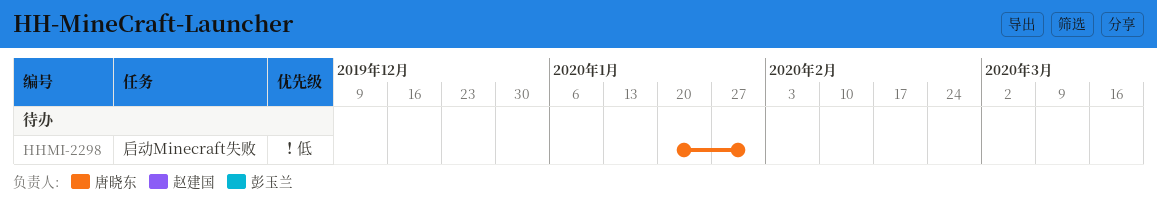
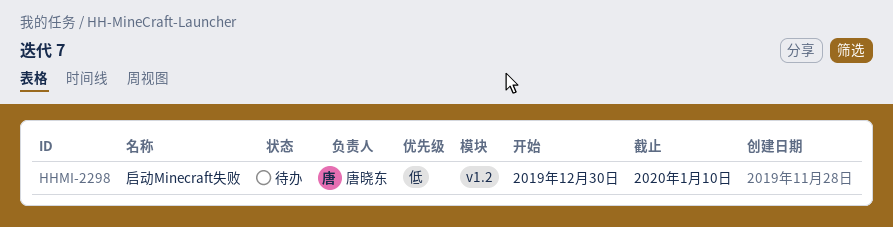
HHMI-2298, start: Jan 20 -> Dec 30
HHMI-2298, due: Jan 31 -> Jan 10

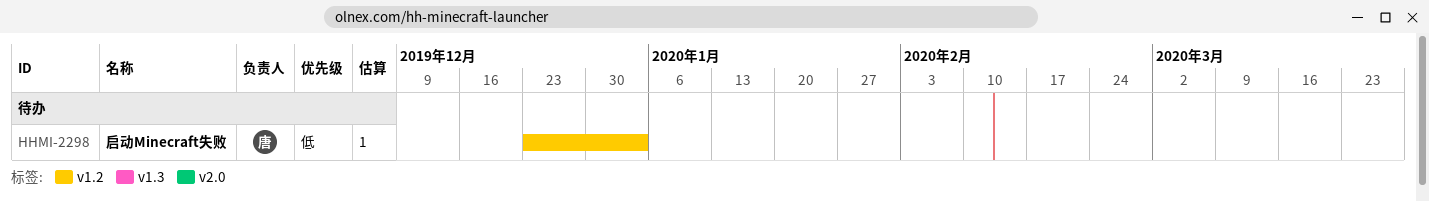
HHMI-2298, start: Dec 30 -> Dec 23
HHMI-2298, due: Jan 10 -> Jan 3

